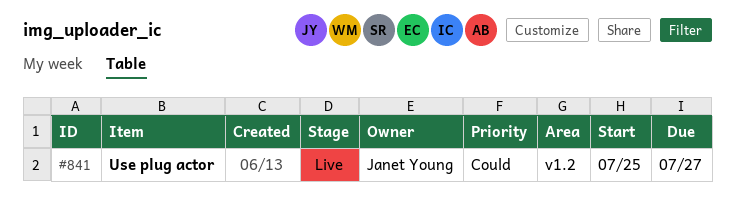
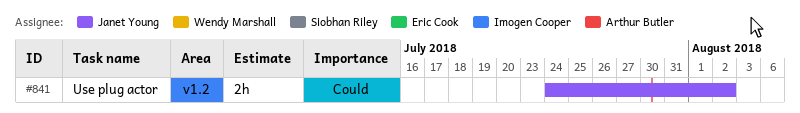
#841, start: Jul 25 -> Jul 24
#841, due: Jul 27 -> Aug 2

